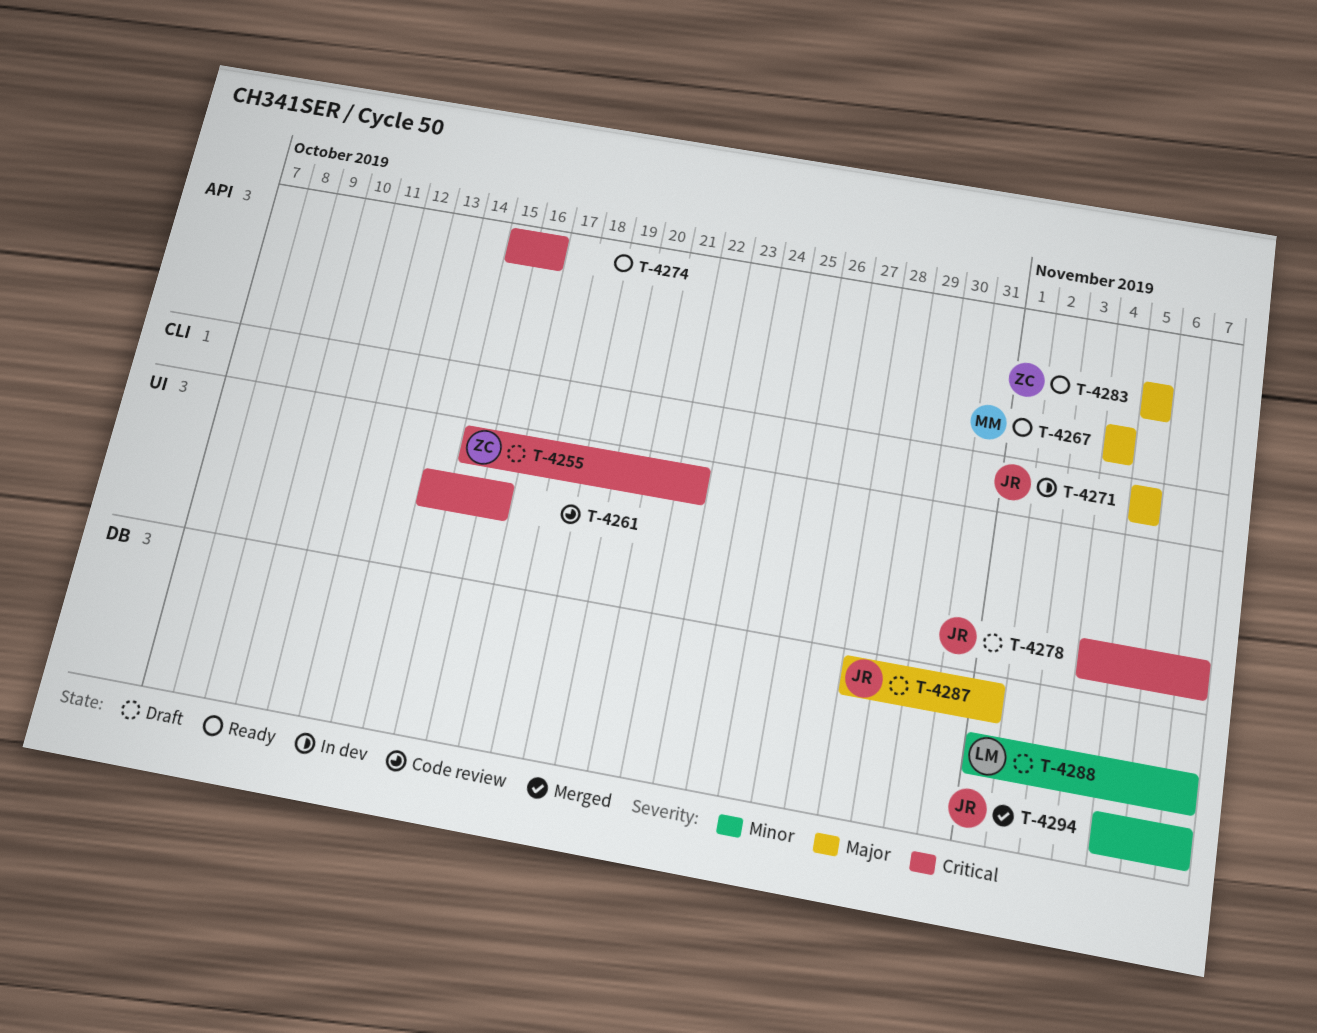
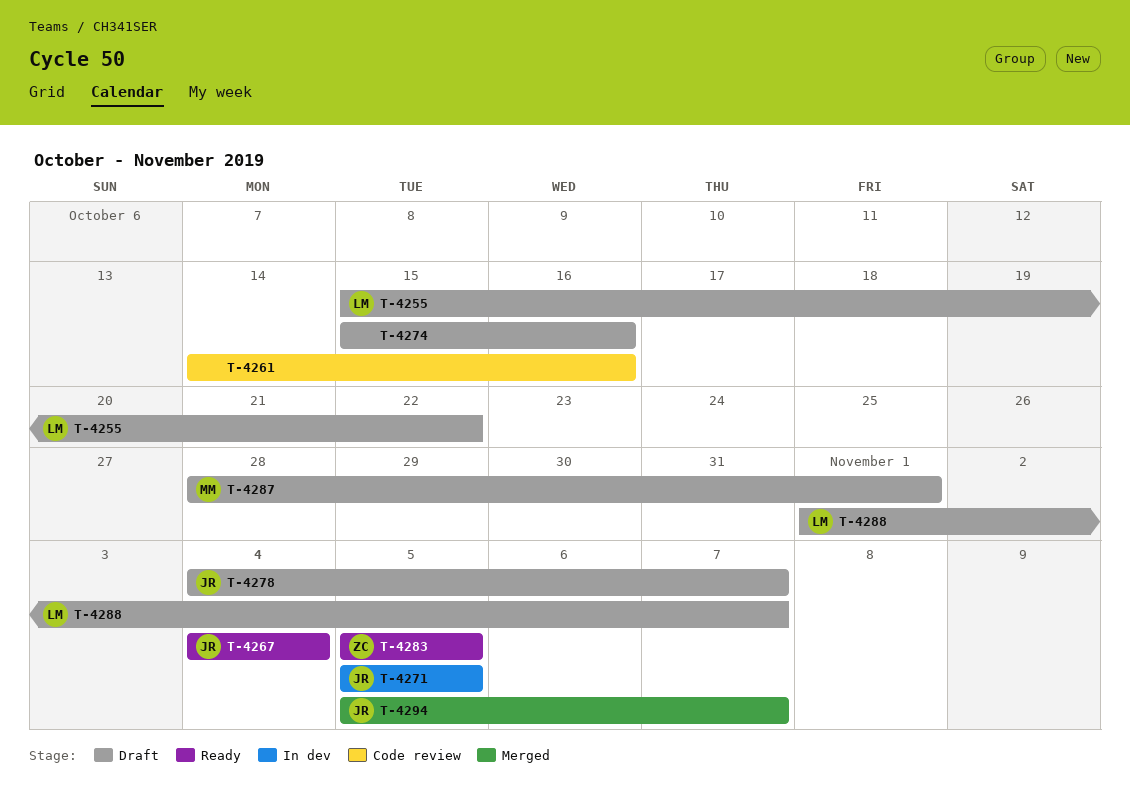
T-4255, owner: ZC -> LM
T-4267, owner: MM -> JR
T-4274, status: Ready -> Draft
T-4287, owner: JR -> MM

